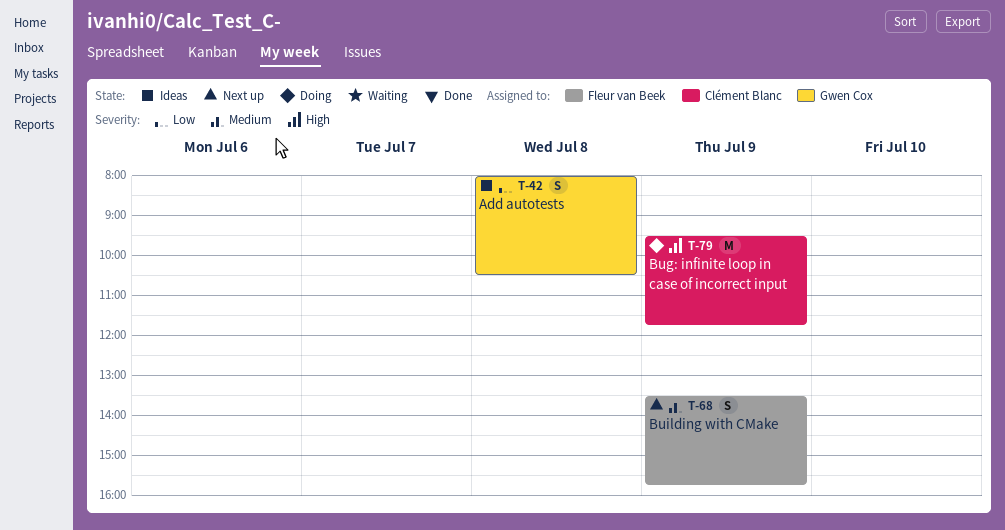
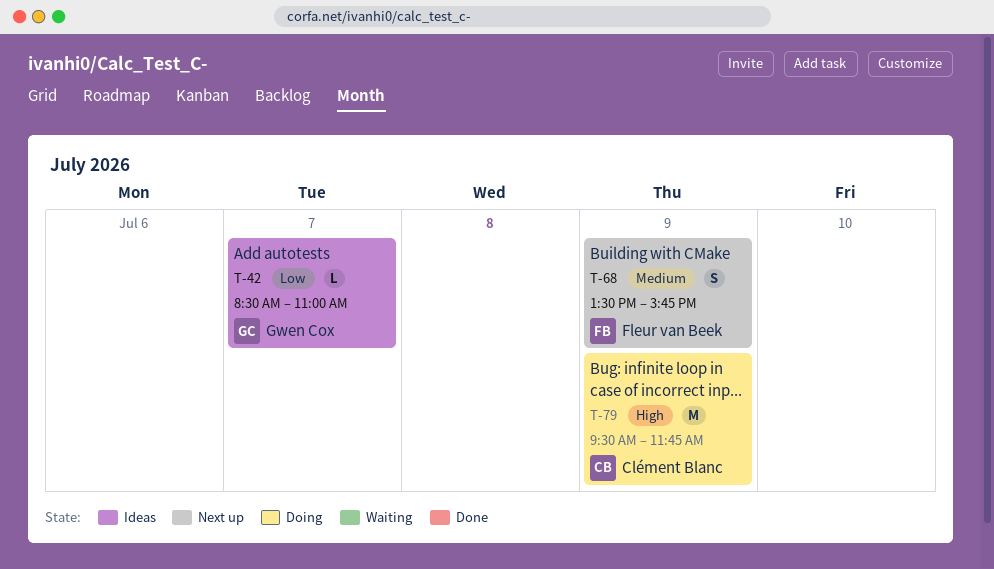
T-42, estimate: S -> L
T-42, day: Jul 8 -> Jul 7
T-42, begins: 08:00 -> 08:30
T-42, ends: 10:30 -> 11:00

